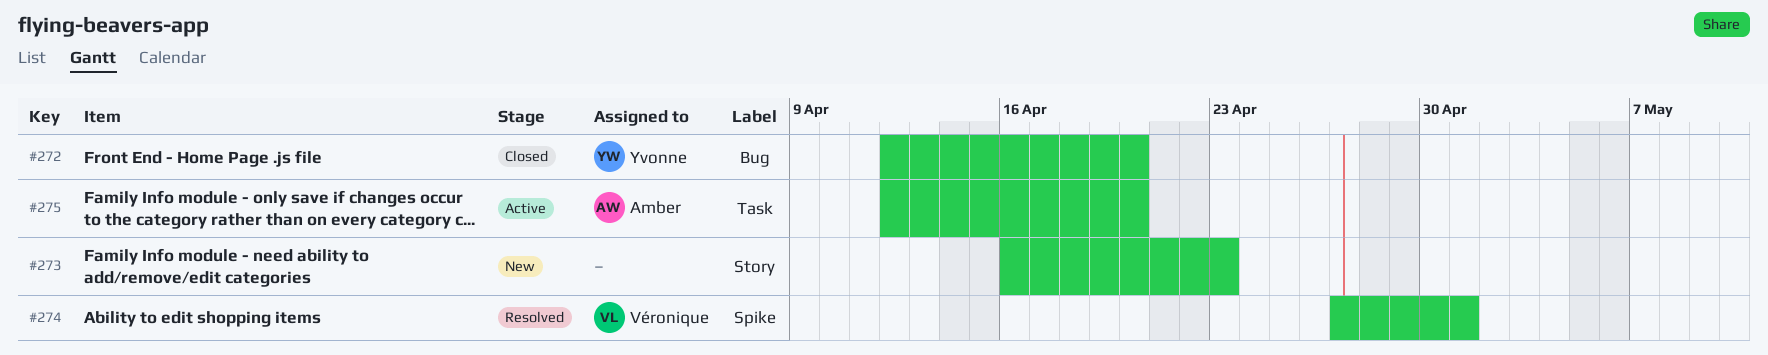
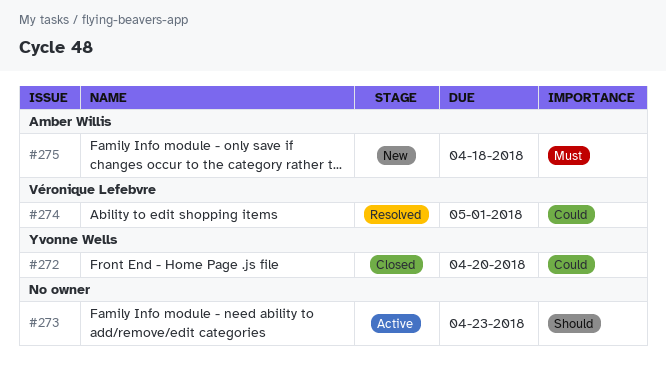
#273, status: New -> Active
#275, status: Active -> New
#275, due: Apr 20 -> Apr 18

